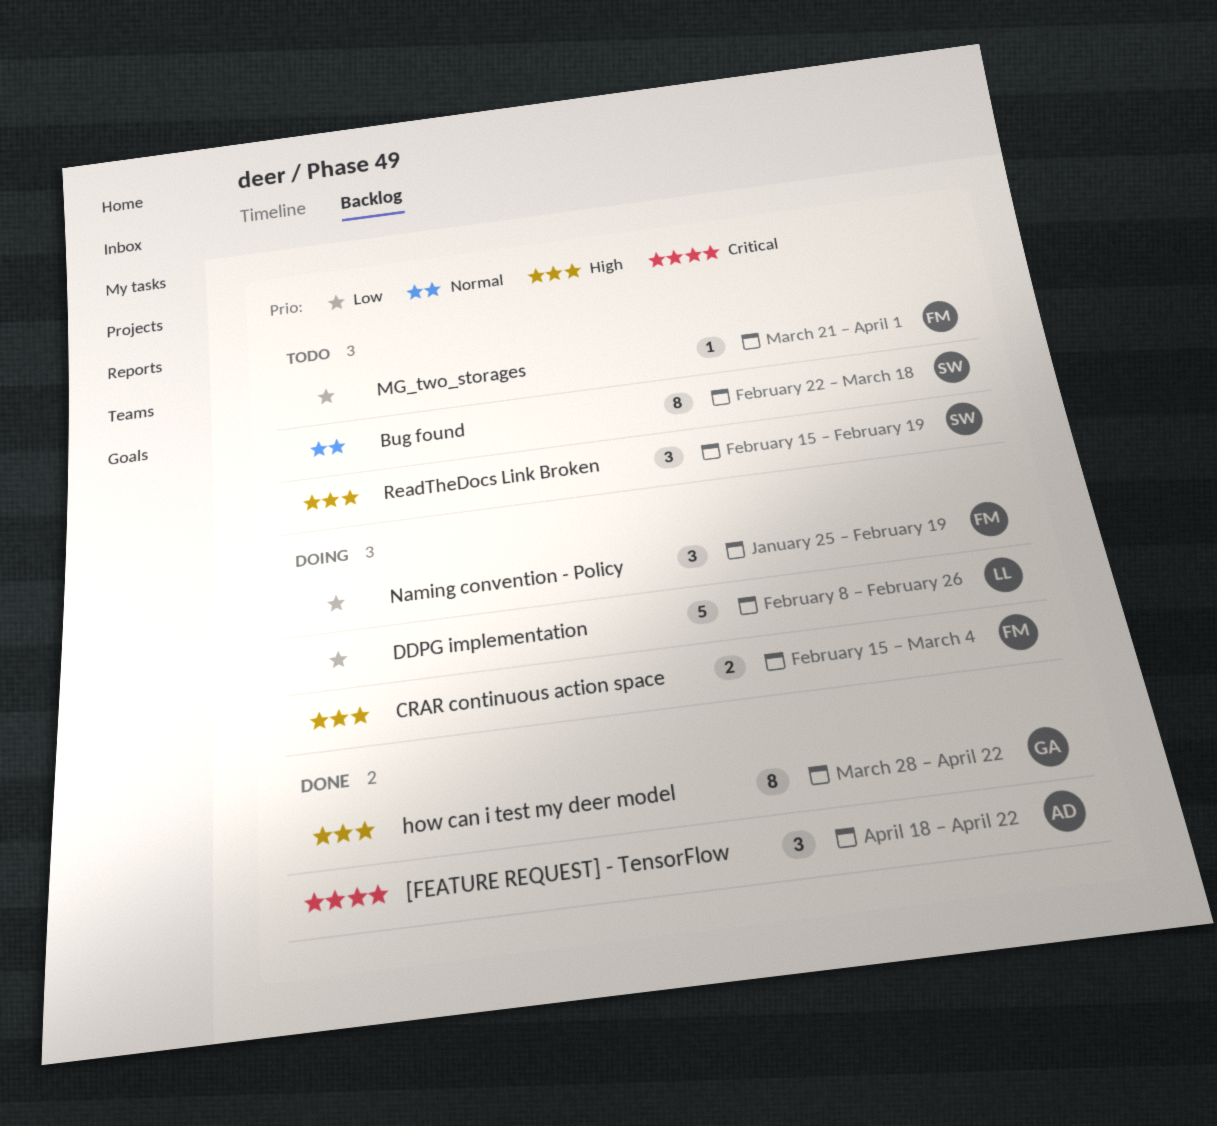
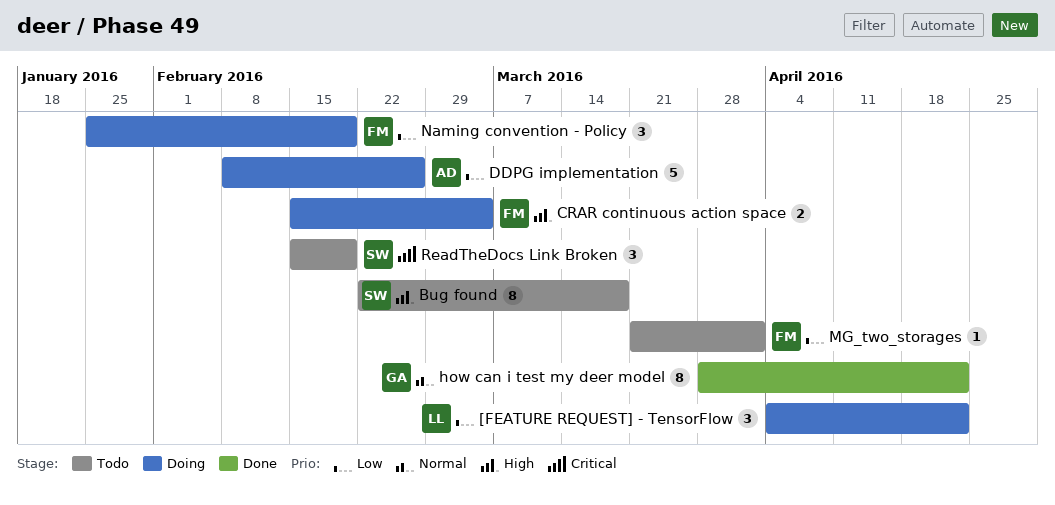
[FEATURE REQUEST] - TensorFlow, status: Done -> Doing
[FEATURE REQUEST] - TensorFlow, owner: AD -> LL
[FEATURE REQUEST] - TensorFlow, priority: Critical -> Low
[FEATURE REQUEST] - TensorFlow, start: Apr 18 -> Apr 4
Bug found, priority: Normal -> High
DDPG implementation, owner: LL -> AD
how can i test my deer model, priority: High -> Normal
ReadTheDocs Link Broken, priority: High -> Critical

